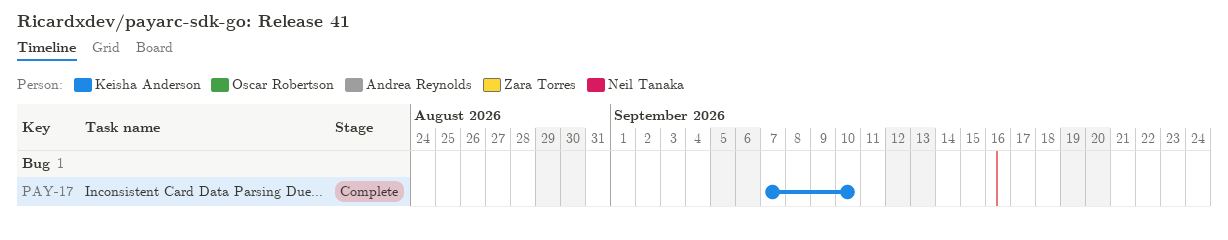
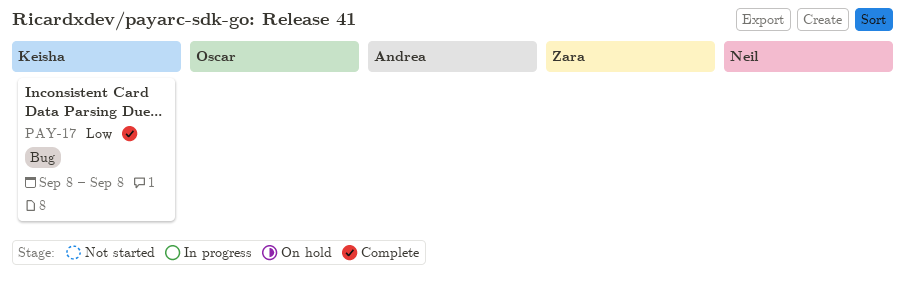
PAY-17, start: Sep 7 -> Sep 8
PAY-17, due: Sep 10 -> Sep 8

